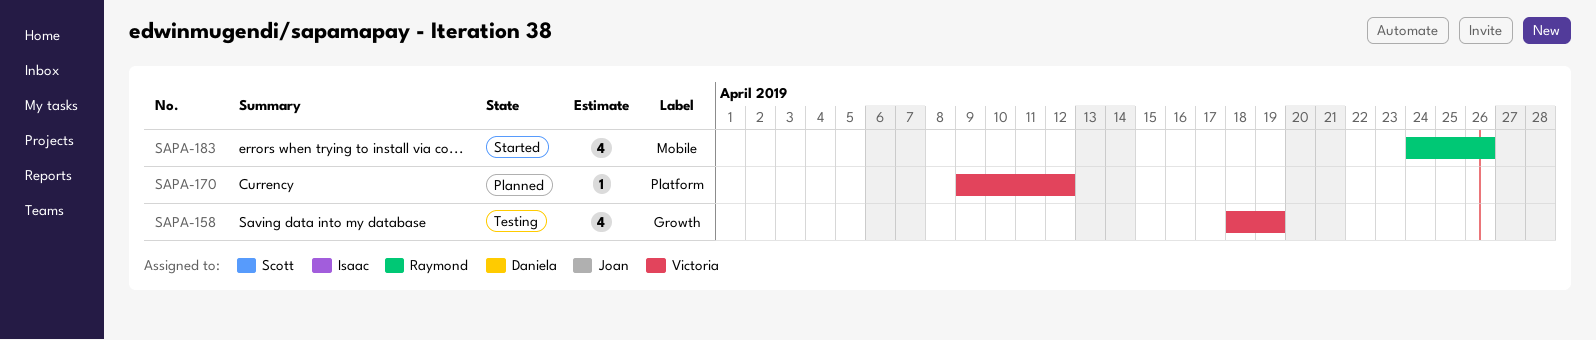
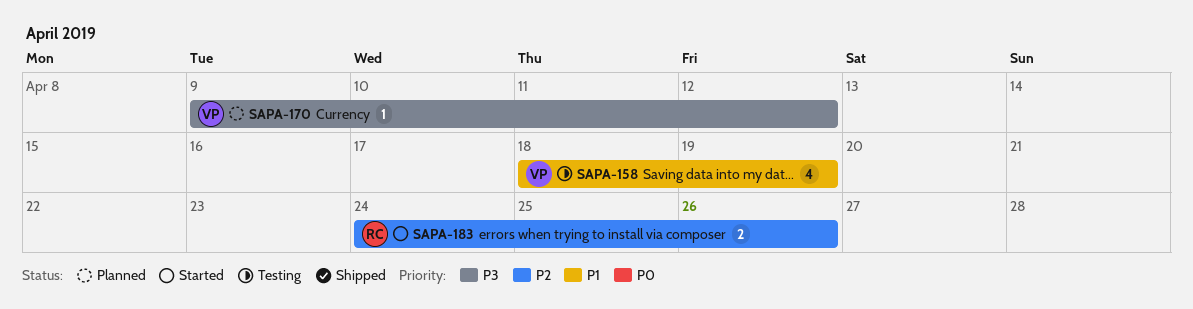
SAPA-183, estimate: 4 -> 2

